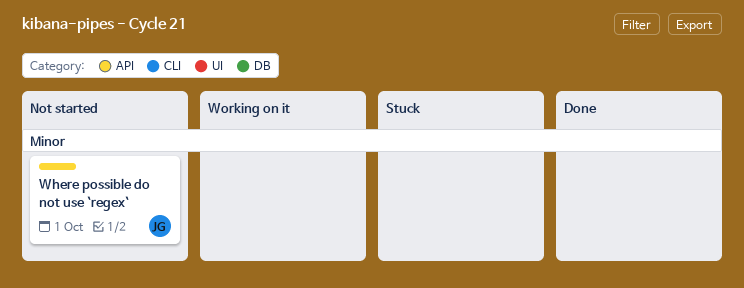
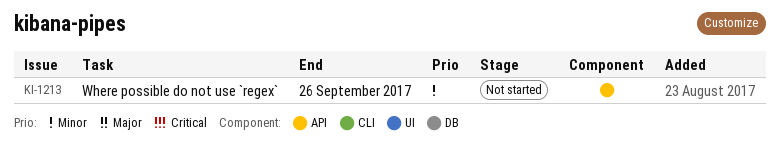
Where possible do not use `regex`, due: Oct 1 -> Sep 26

